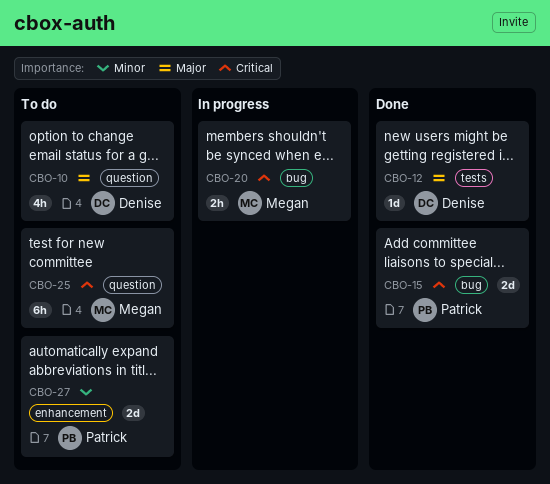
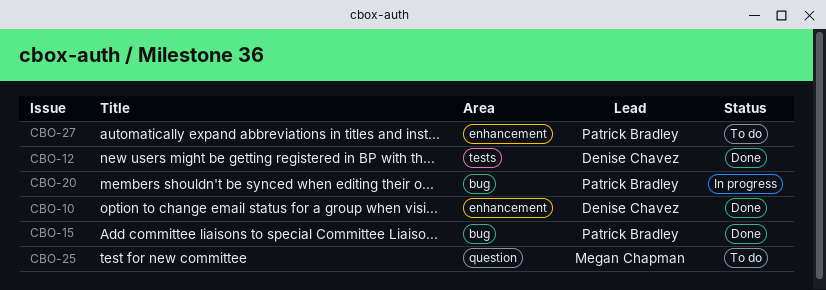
CBO-10, status: To do -> Done
CBO-10, label: question -> enhancement
CBO-20, owner: Megan Chapman -> Patrick Bradley

